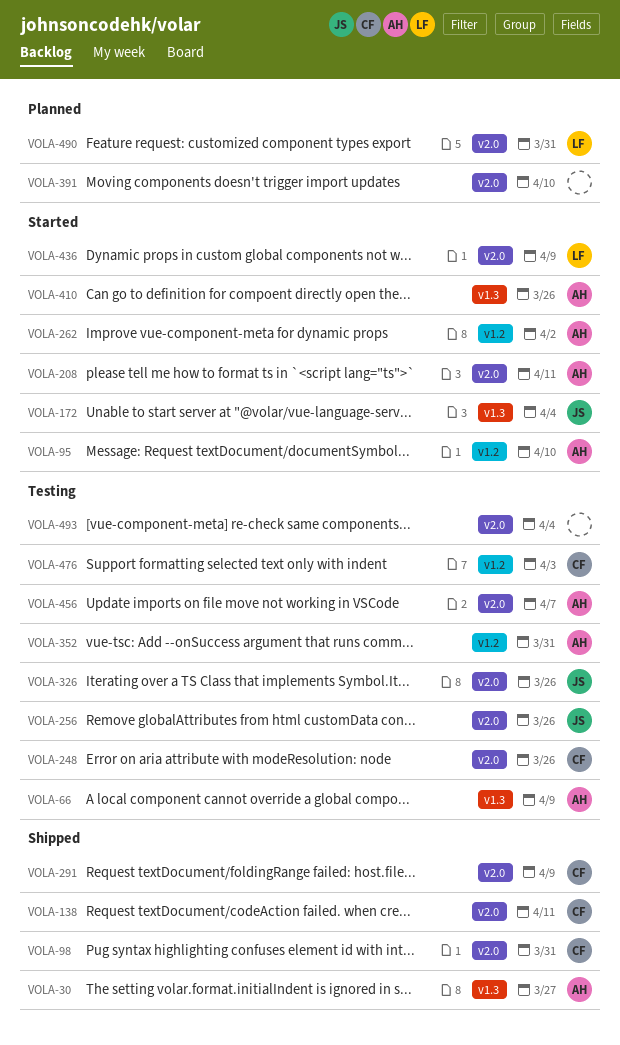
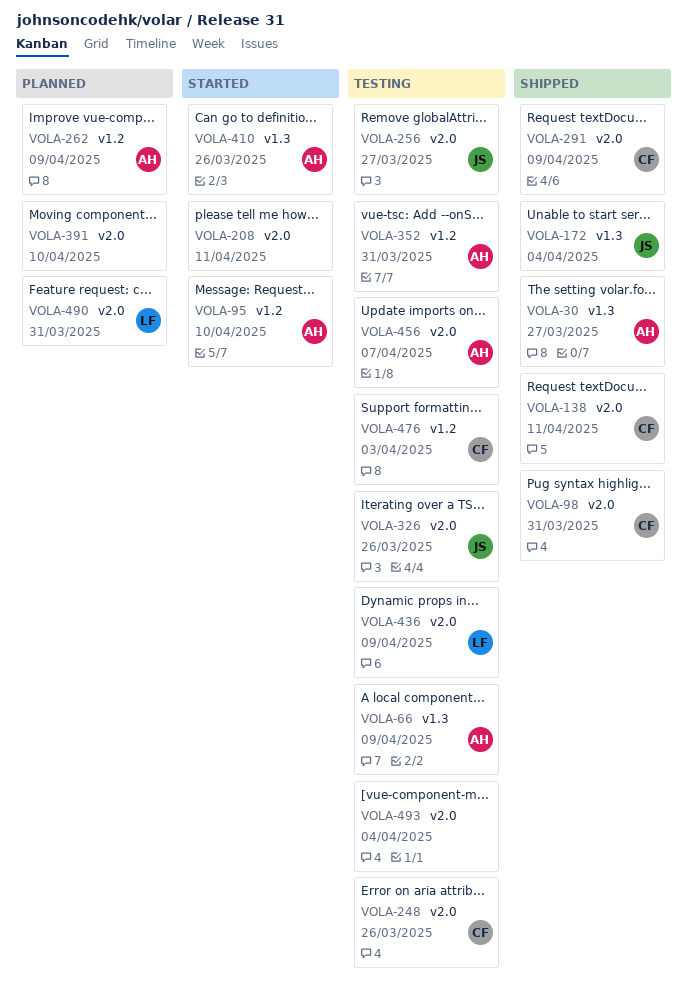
VOLA-172, status: Started -> Shipped
VOLA-208, owner: AH -> none
VOLA-256, due: Mar 26 -> Mar 27
VOLA-262, status: Started -> Planned
VOLA-262, due: Apr 2 -> Apr 9
VOLA-436, status: Started -> Testing

